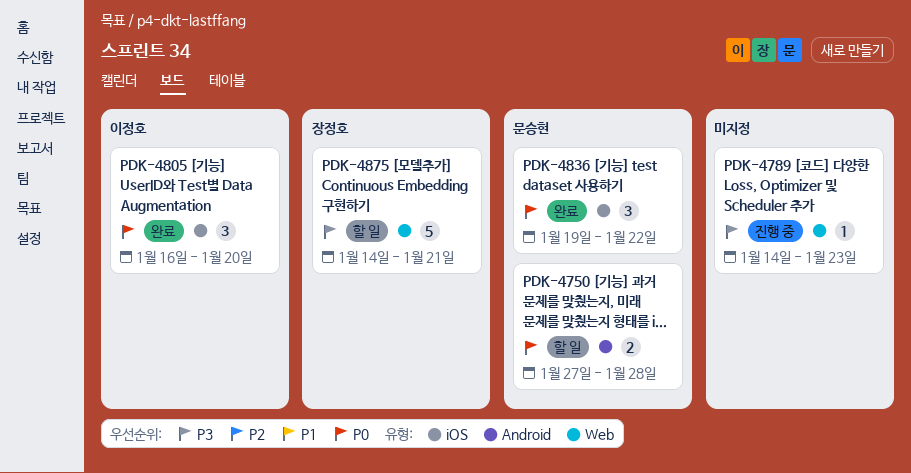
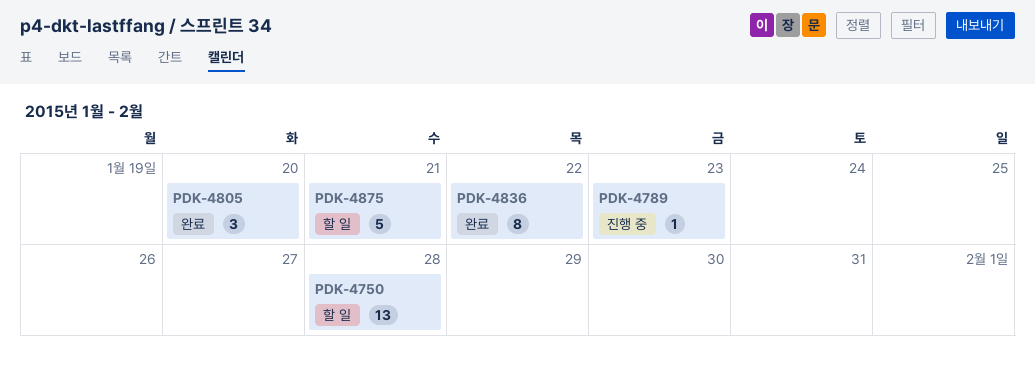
PDK-4750, estimate: 2 -> 13
PDK-4836, estimate: 3 -> 8

